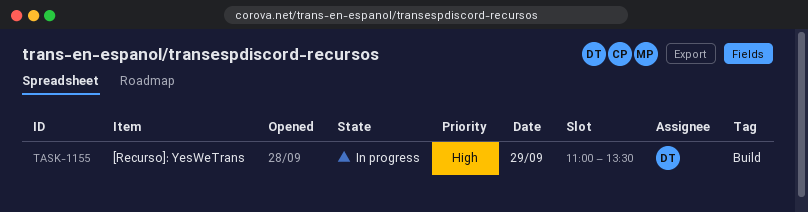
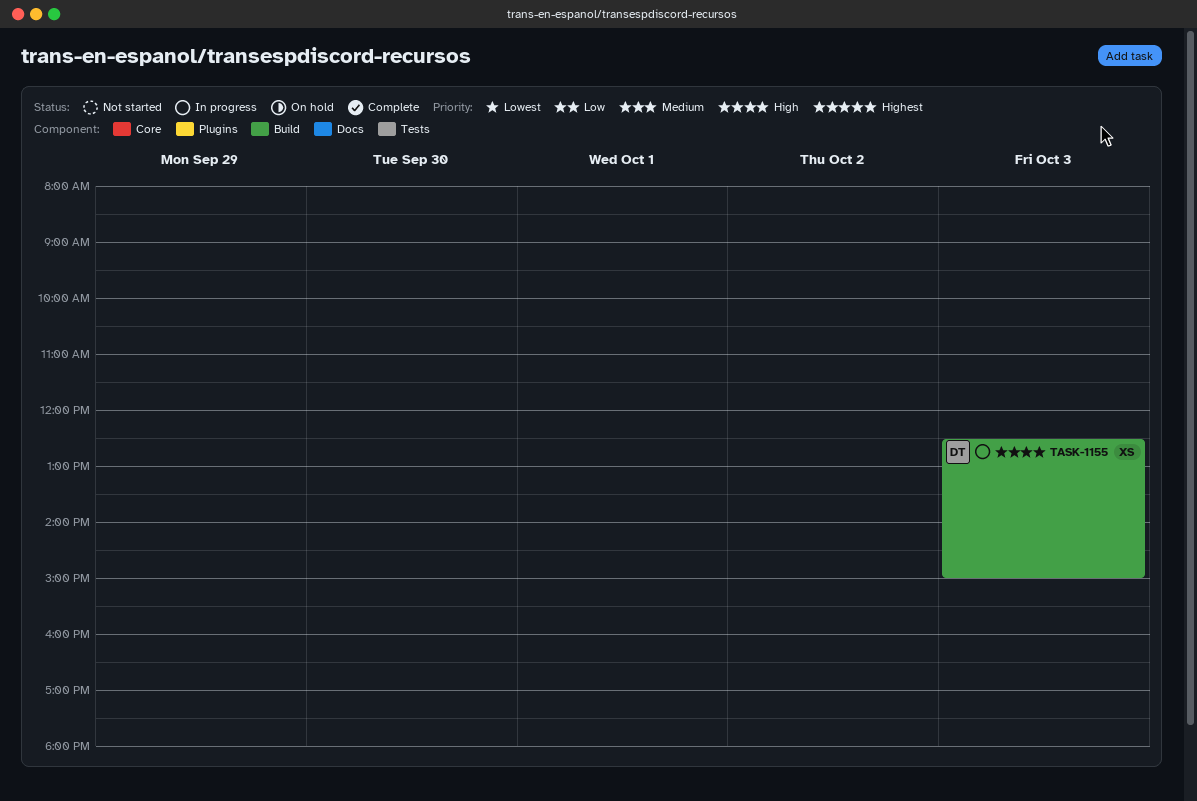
TASK-1155, day: Sep 29 -> Oct 3
TASK-1155, begins: 11:00 -> 12:30
TASK-1155, ends: 13:30 -> 15:00

